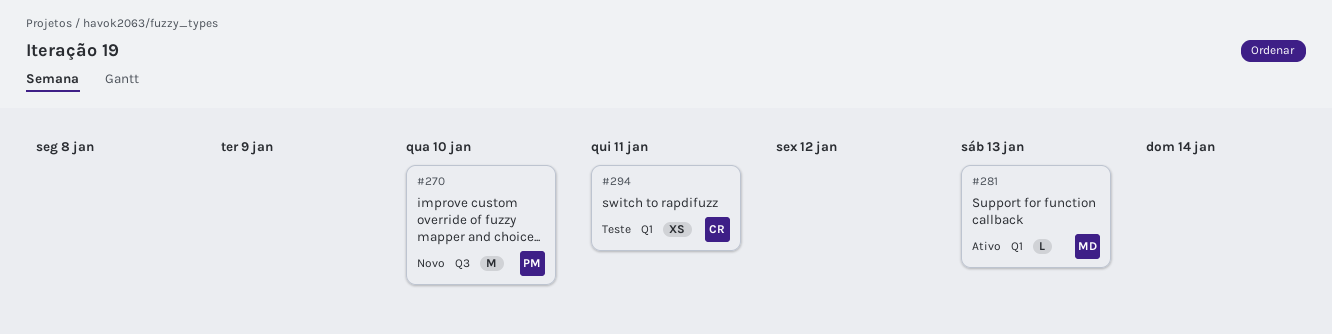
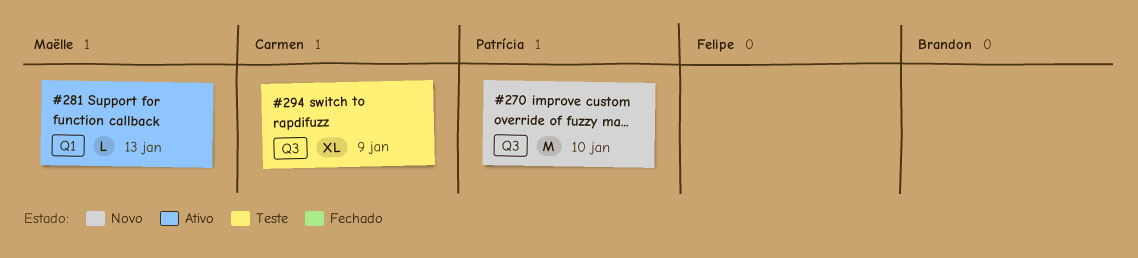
#294, label: Q1 -> Q3
#294, estimate: XS -> XL
#294, due: Jan 11 -> Jan 9

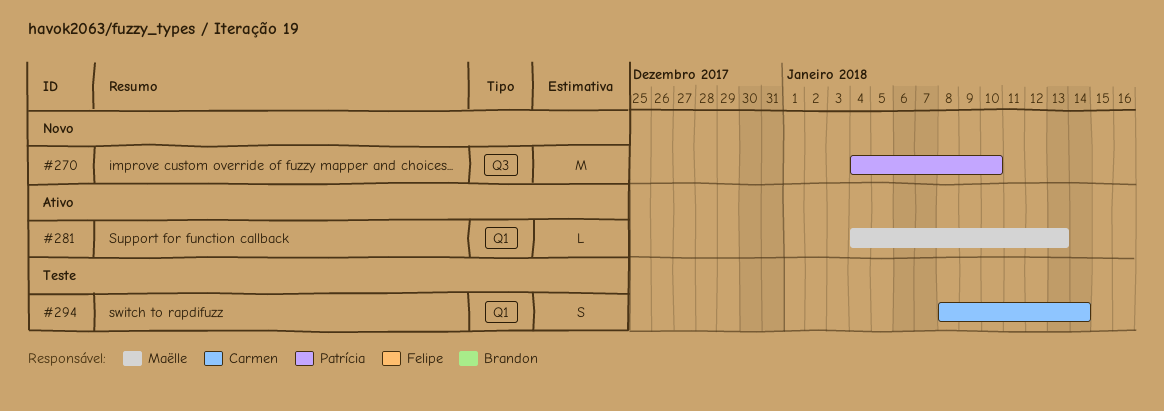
#294, label: Q3 -> Q1
#294, estimate: XL -> S
#294, due: Jan 9 -> Jan 14

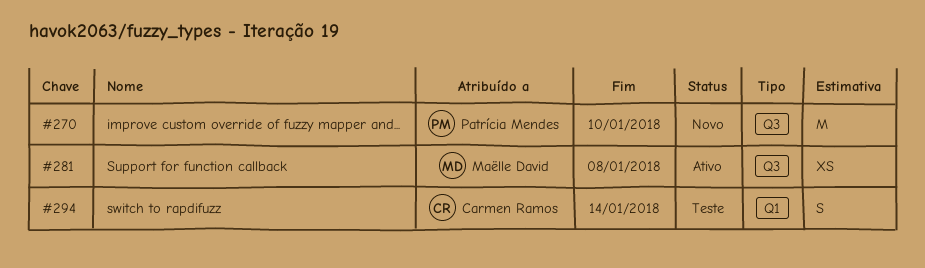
#281, label: Q1 -> Q3
#281, estimate: L -> XS
#281, due: Jan 13 -> Jan 8

